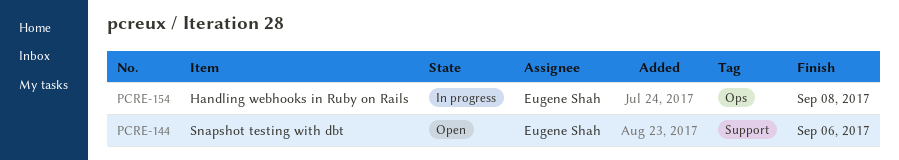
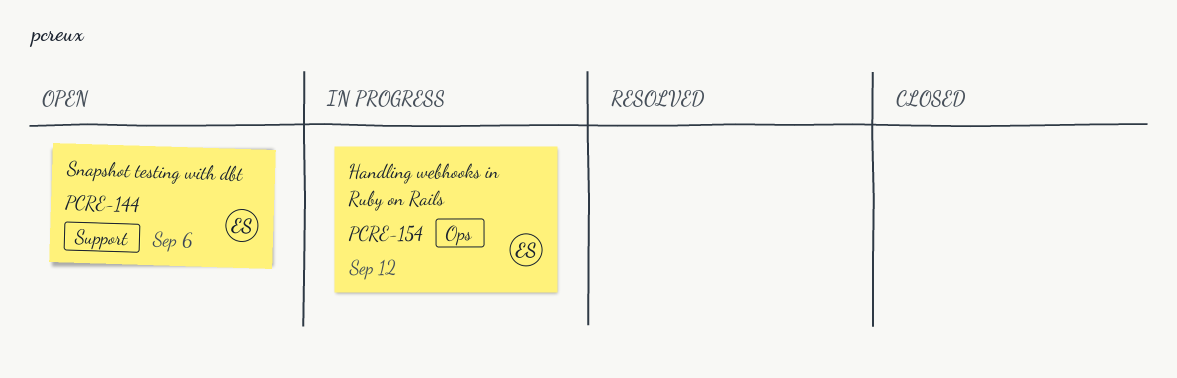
PCRE-154, due: Sep 8 -> Sep 12

